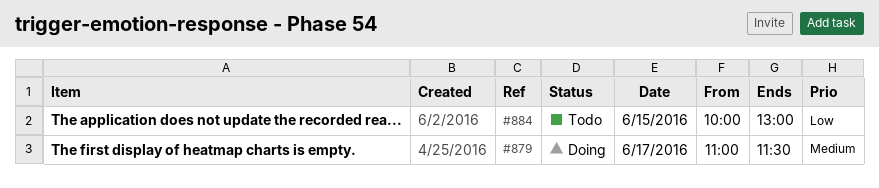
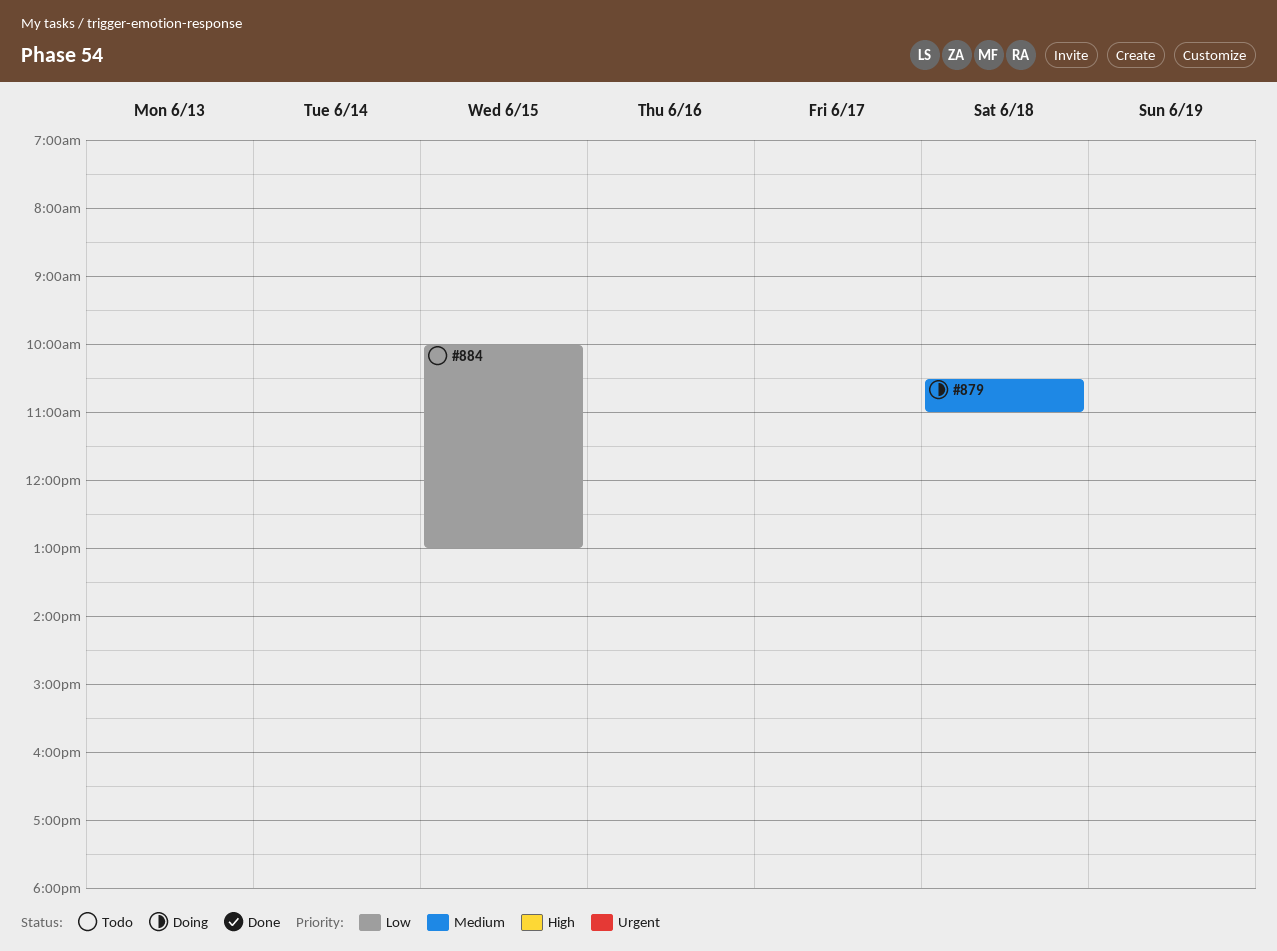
#879, day: Jun 17 -> Jun 18
#879, begins: 11:00 -> 10:30
#879, ends: 11:30 -> 11:00

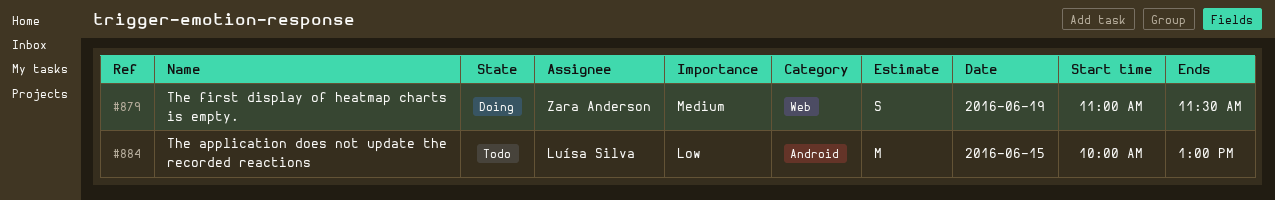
#879, day: Jun 18 -> Jun 19
#879, begins: 10:30 -> 11:00
#879, ends: 11:00 -> 11:30

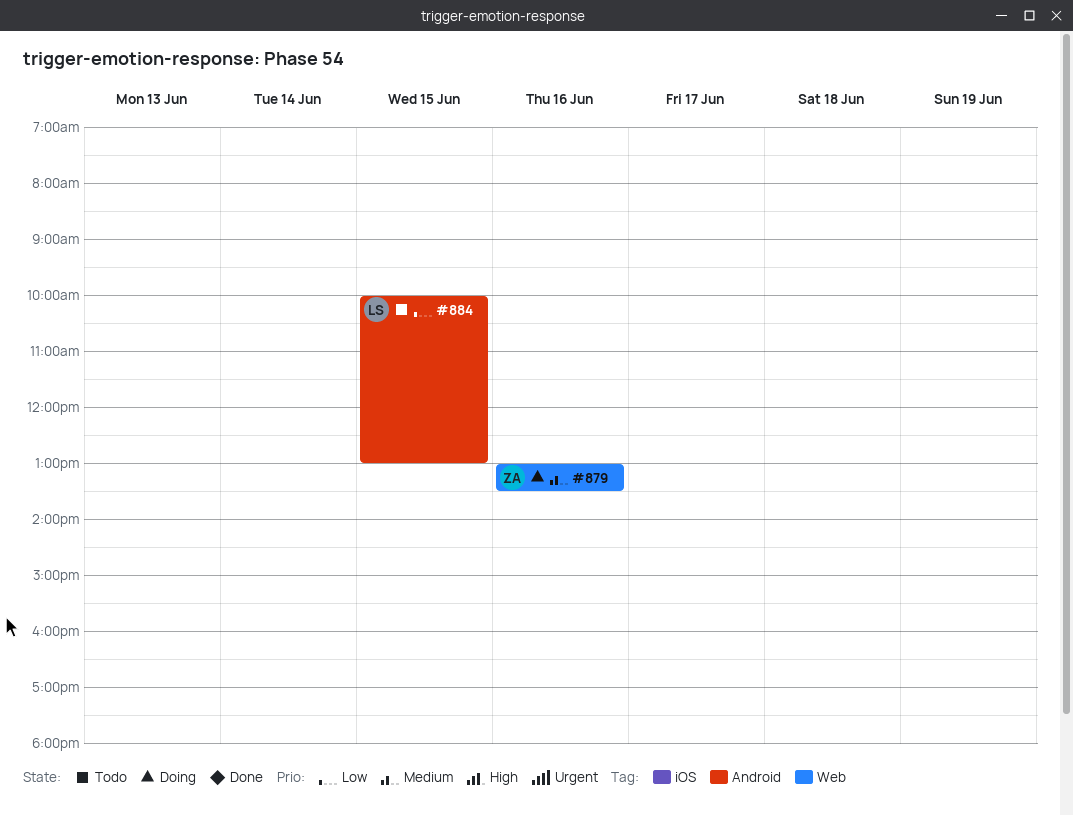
#879, day: Jun 19 -> Jun 16
#879, begins: 11:00 -> 13:00
#879, ends: 11:30 -> 13:30

